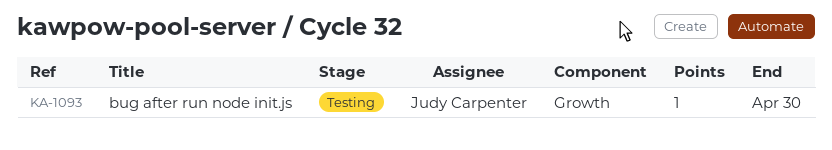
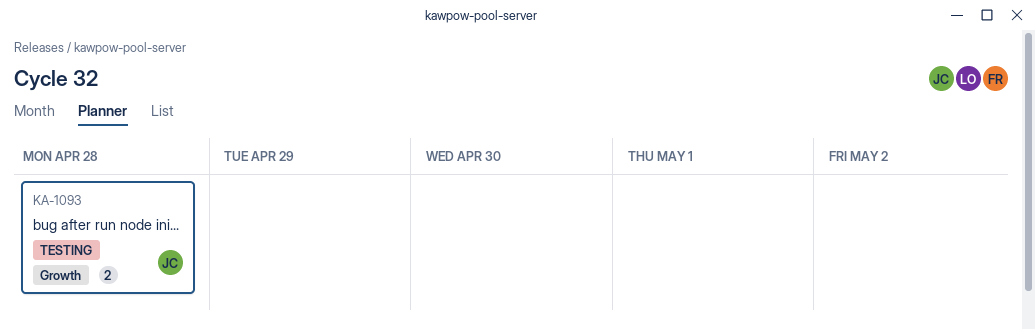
KA-1093, estimate: 1 -> 2
KA-1093, due: Apr 30 -> Apr 28

